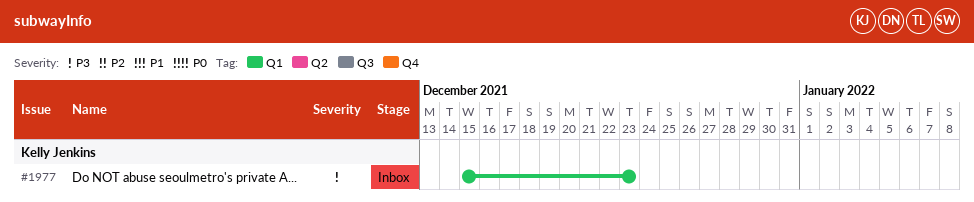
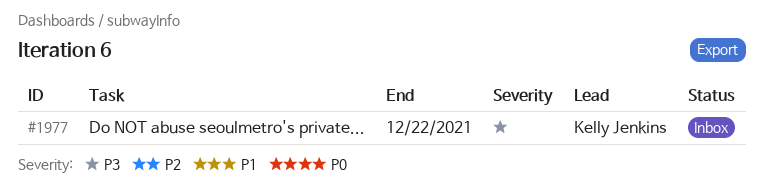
#1977, due: Dec 23 -> Dec 22

